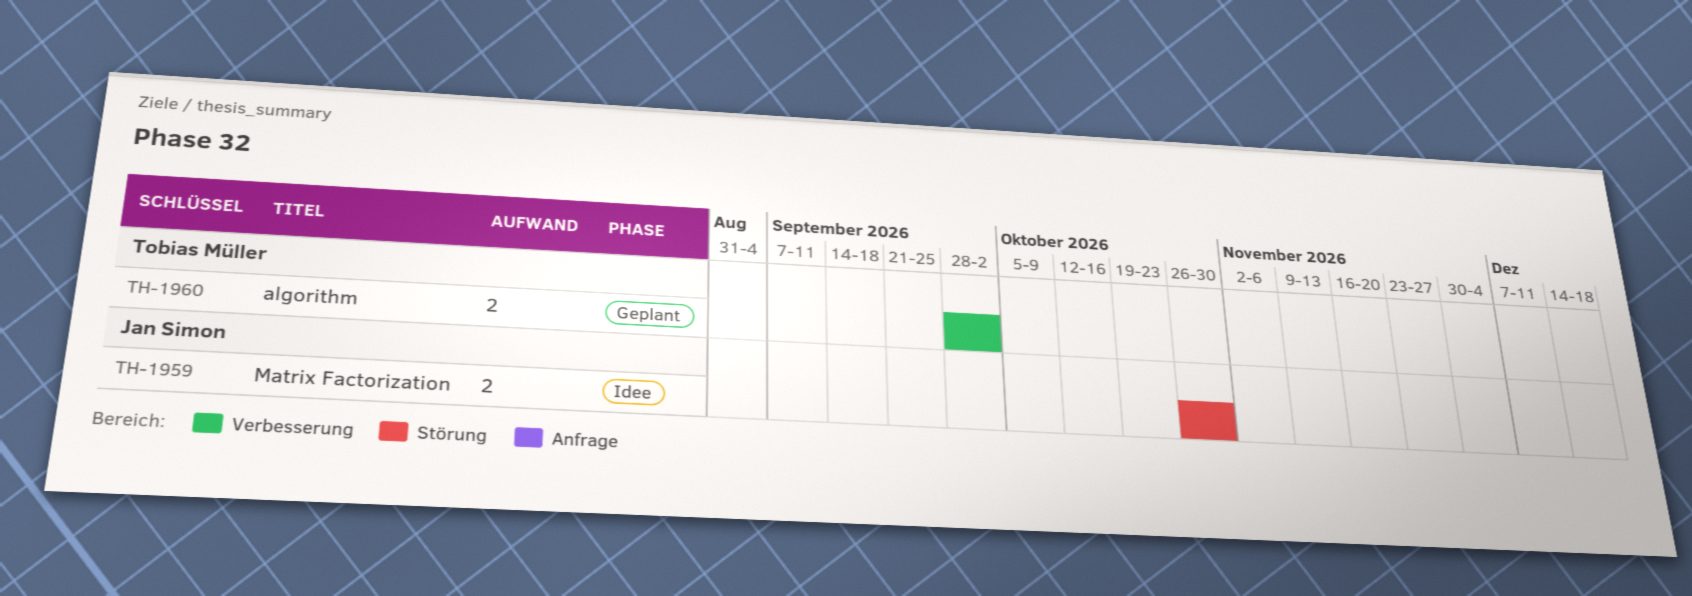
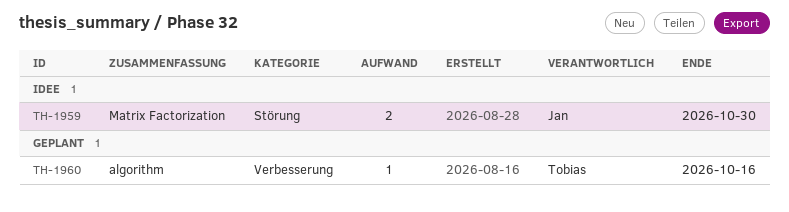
TH-1960, estimate: 2 -> 1
TH-1960, due: Oct 2 -> Oct 16

